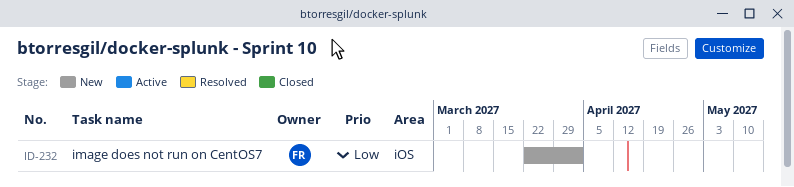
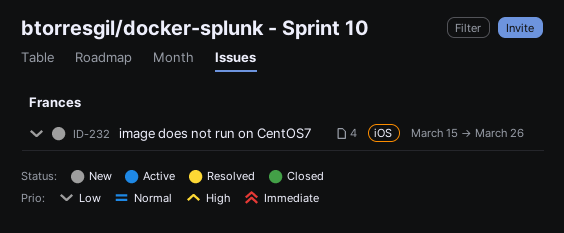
ID-232, start: Mar 22 -> Mar 15
ID-232, due: Apr 2 -> Mar 26

